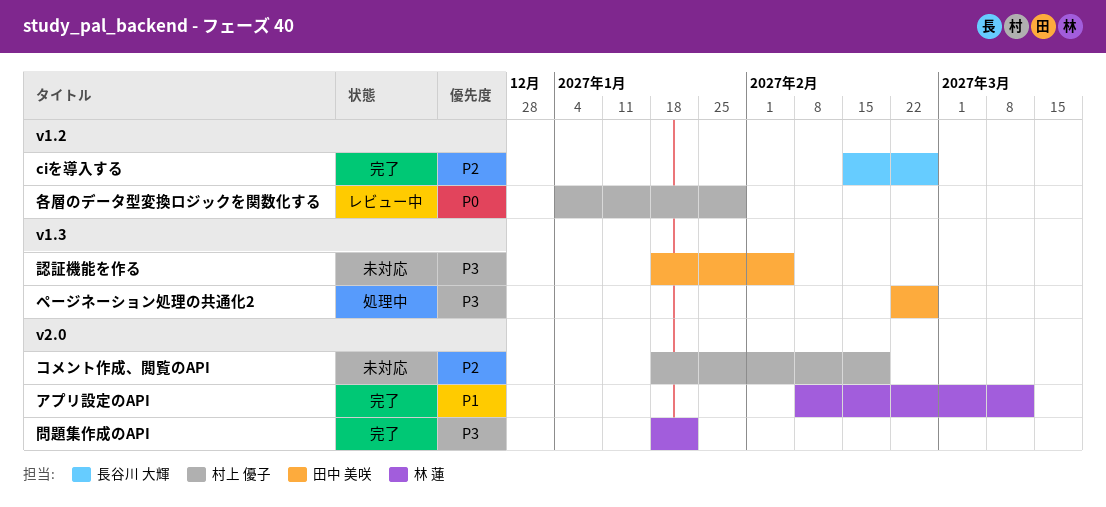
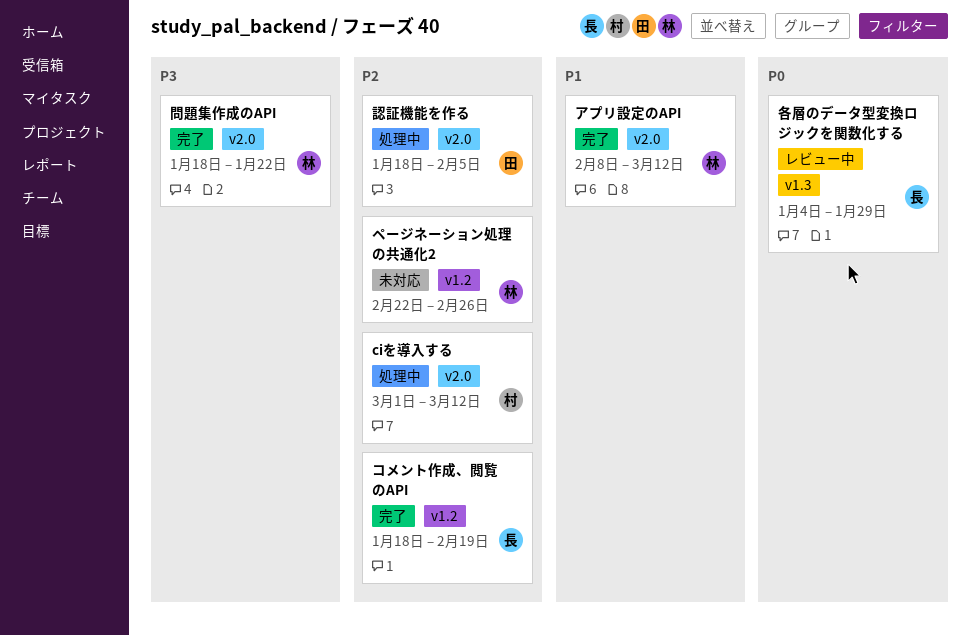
ciを導入する, status: 完了 -> 処理中
ciを導入する, owner: 長谷川 大輝 -> 村上 優子
ciを導入する, label: v1.2 -> v2.0
ciを導入する, start: Feb 15 -> Mar 1
ciを導入する, due: Feb 26 -> Mar 12
コメント作成、閲覧のAPI, status: 未対応 -> 完了
コメント作成、閲覧のAPI, owner: 村上 優子 -> 長谷川 大輝
コメント作成、閲覧のAPI, label: v2.0 -> v1.2
ページネーション処理の共通化2, status: 処理中 -> 未対応
ページネーション処理の共通化2, owner: 田中 美咲 -> 林 蓮
ページネーション処理の共通化2, priority: P3 -> P2
ページネーション処理の共通化2, label: v1.3 -> v1.2
各層のデータ型変換ロジックを関数化する, owner: 村上 優子 -> 長谷川 大輝
各層のデータ型変換ロジックを関数化する, label: v1.2 -> v1.3
認証機能を作る, status: 未対応 -> 処理中
認証機能を作る, priority: P3 -> P2
認証機能を作る, label: v1.3 -> v2.0

